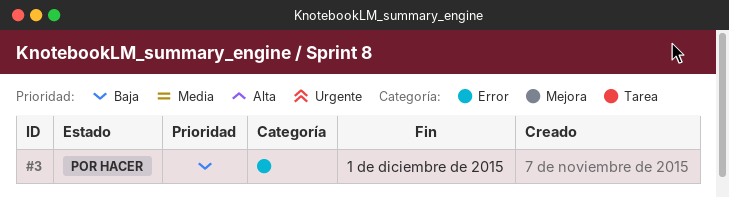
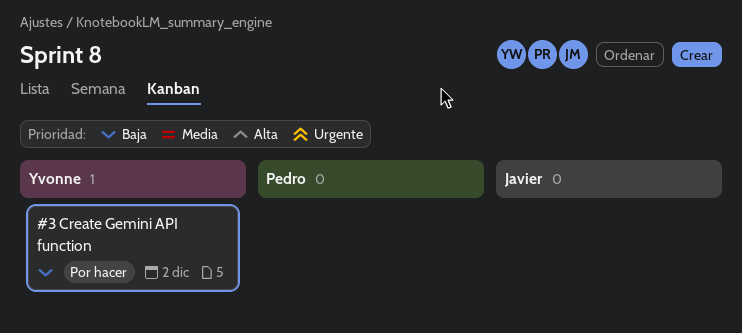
#3, due: Dec 1 -> Dec 2

